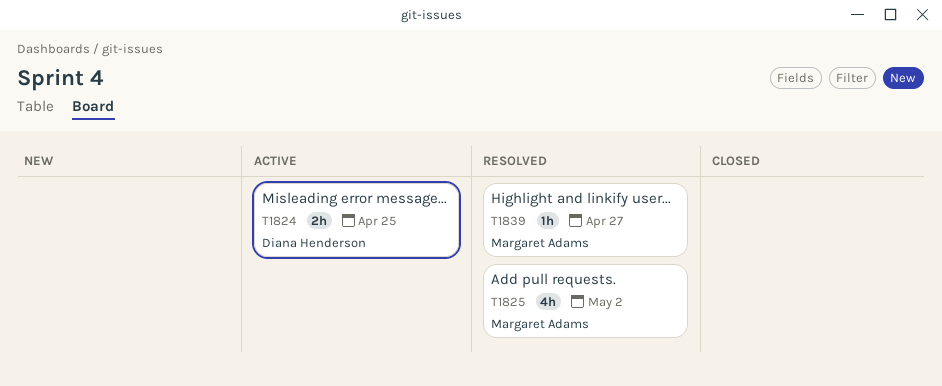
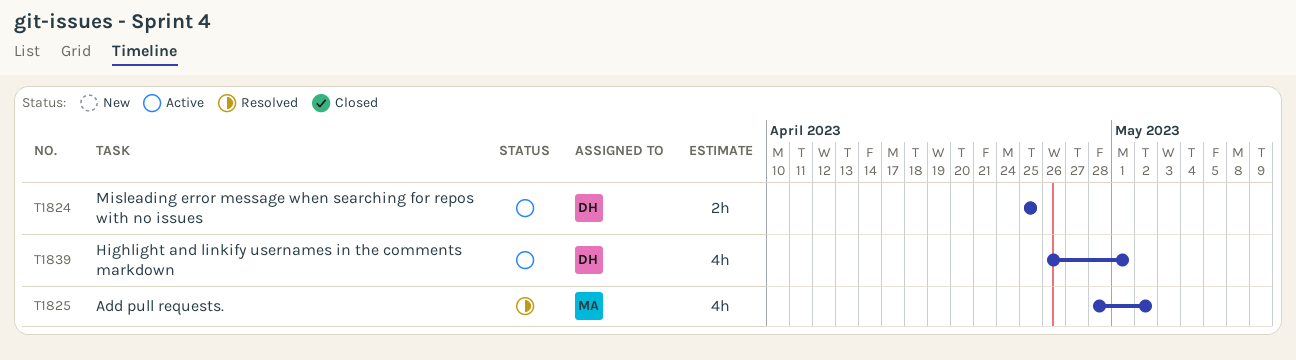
T1839, status: Resolved -> Active
T1839, owner: Margaret Adams -> Diana Henderson
T1839, estimate: 1h -> 4h
T1839, due: Apr 27 -> May 1

